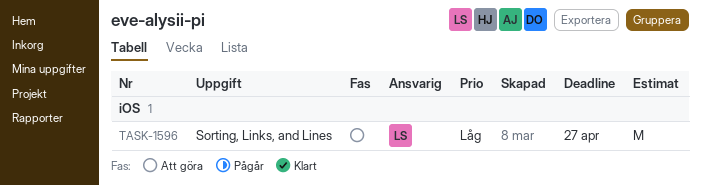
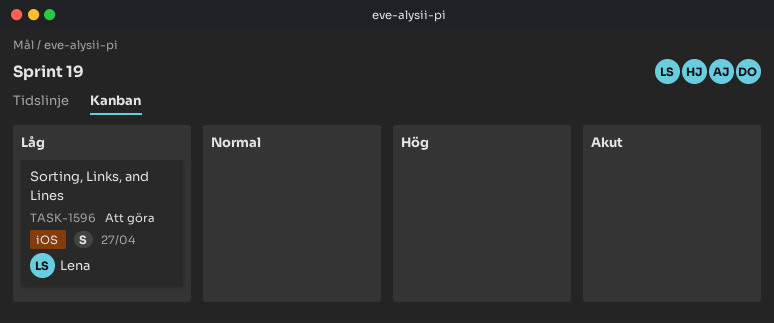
TASK-1596, estimate: M -> S

